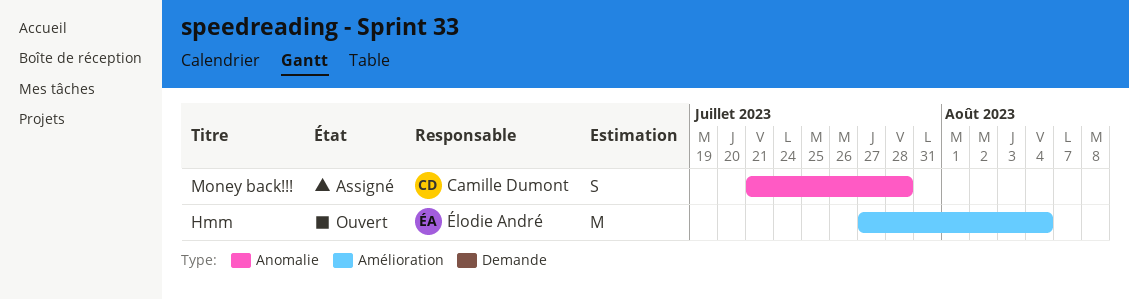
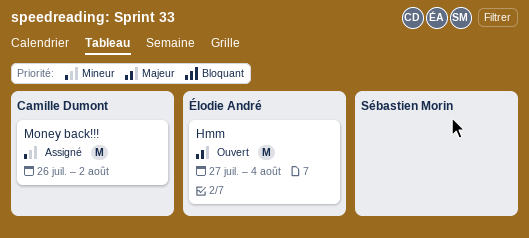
Money back!!!, estimate: S -> M
Money back!!!, start: Jul 21 -> Jul 26
Money back!!!, due: Jul 28 -> Aug 2

